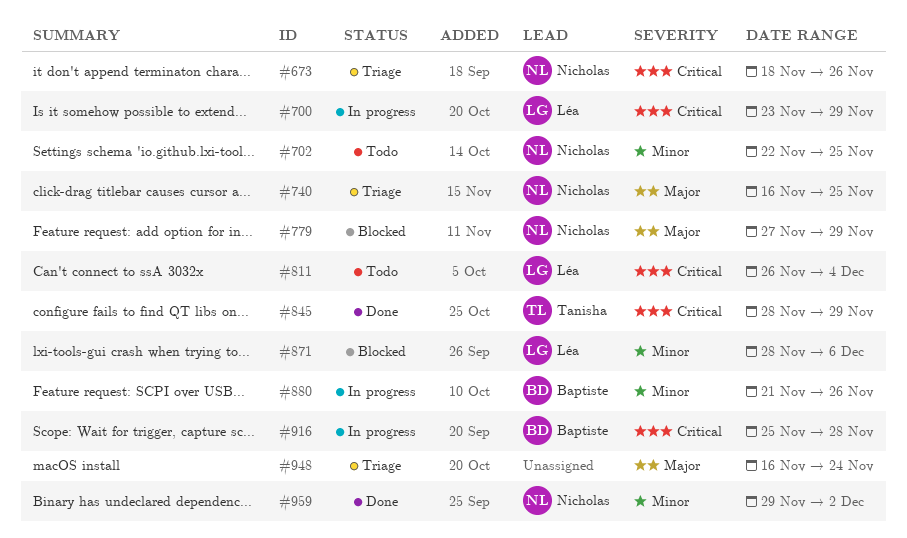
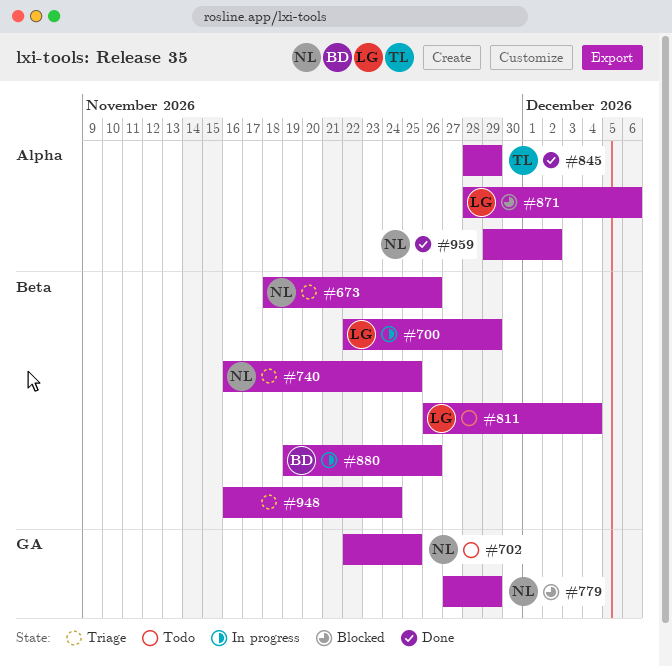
#700, start: Nov 23 -> Nov 22
#880, start: Nov 21 -> Nov 19
#916: present -> none

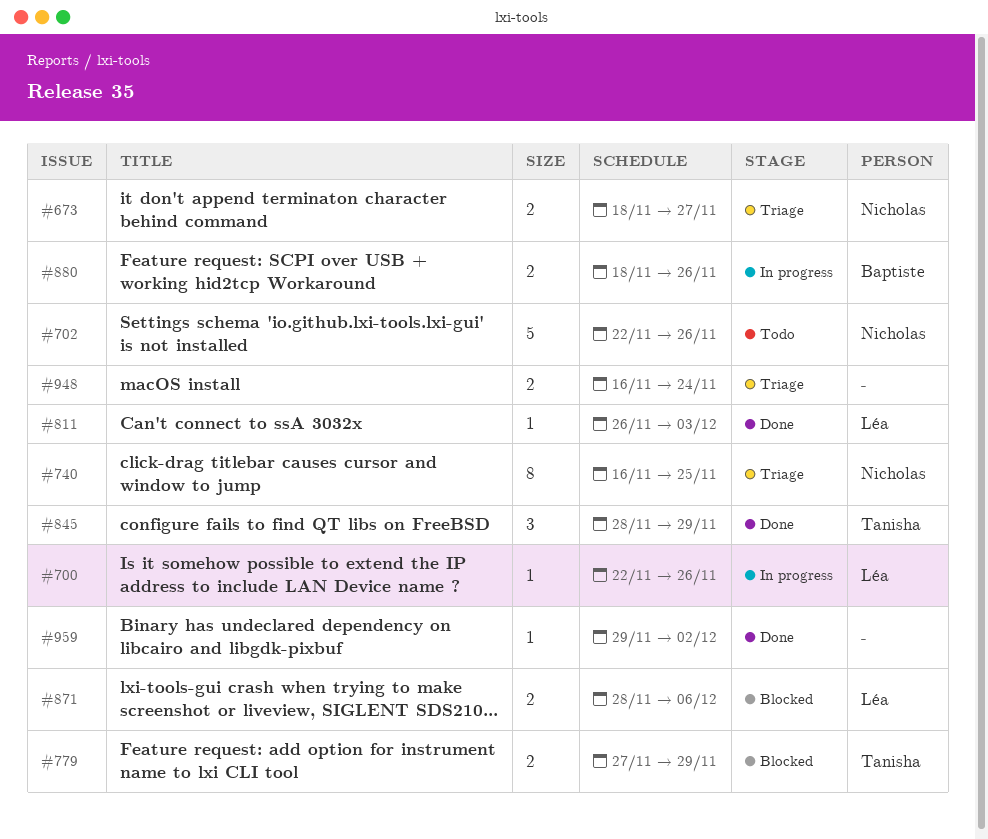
#673, due: Nov 26 -> Nov 27
#700, due: Nov 29 -> Nov 26
#702, due: Nov 25 -> Nov 26
#779, owner: Nicholas -> Tanisha
#811, status: Todo -> Done
#811, due: Dec 4 -> Dec 3
#880, start: Nov 19 -> Nov 18
#959, owner: Nicholas -> none

